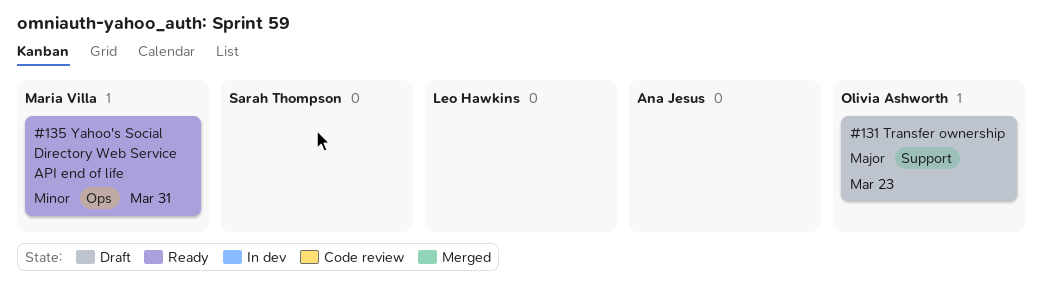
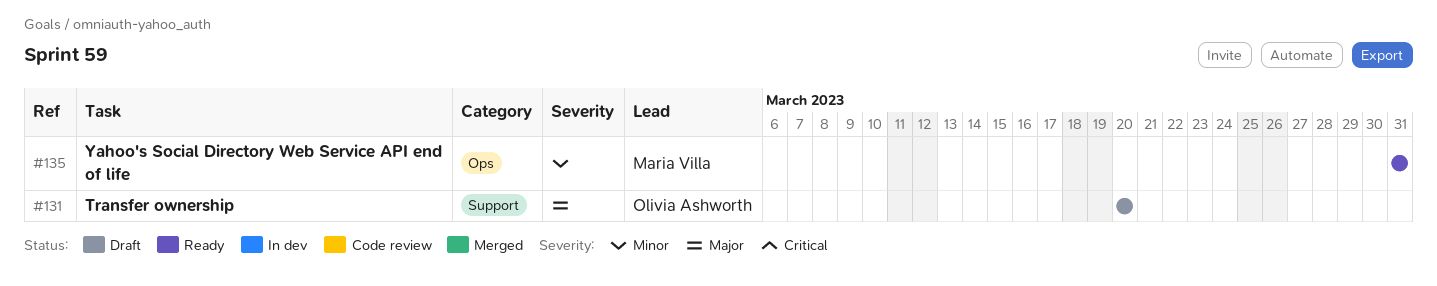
#131, due: Mar 23 -> Mar 20

